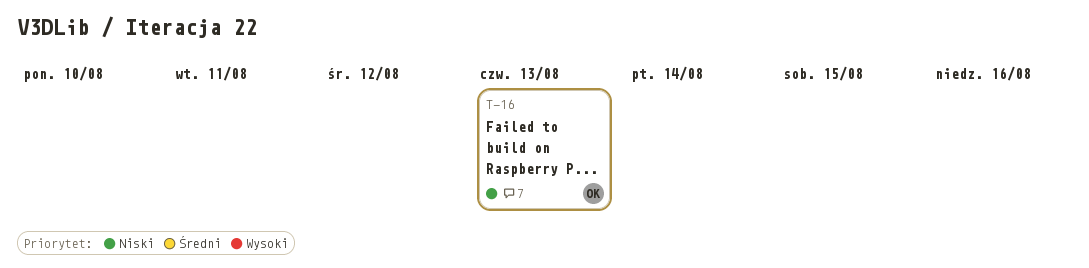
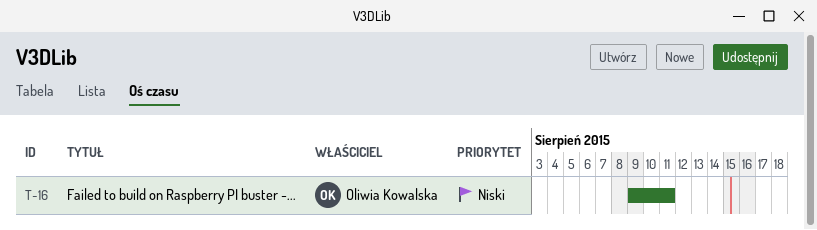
T-16, due: Aug 13 -> Aug 11

